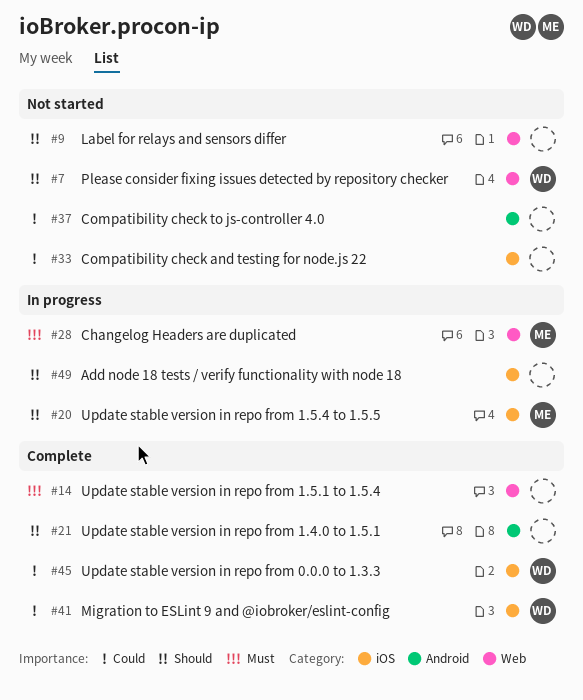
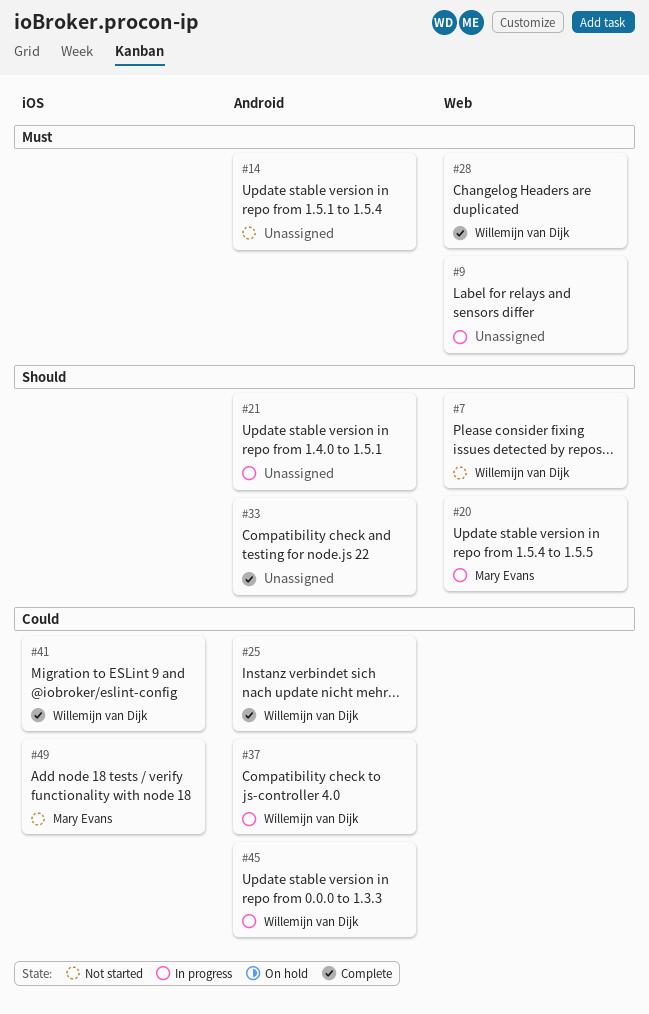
#9, status: Not started -> In progress
#9, priority: Should -> Must
#14, status: Complete -> Not started
#14, label: Web -> Android
#20, label: iOS -> Web
#21, status: Complete -> In progress
#25: none -> present
#28, status: In progress -> Complete
#28, owner: Mary Evans -> Willemijn van Dijk
#33, status: Not started -> Complete
#33, priority: Could -> Should
#33, label: iOS -> Android
#37, status: Not started -> In progress
#37, owner: none -> Willemijn van Dijk
#45, status: Complete -> In progress
#45, label: iOS -> Android
#49, status: In progress -> Not started
#49, owner: none -> Mary Evans
#49, priority: Should -> Could

